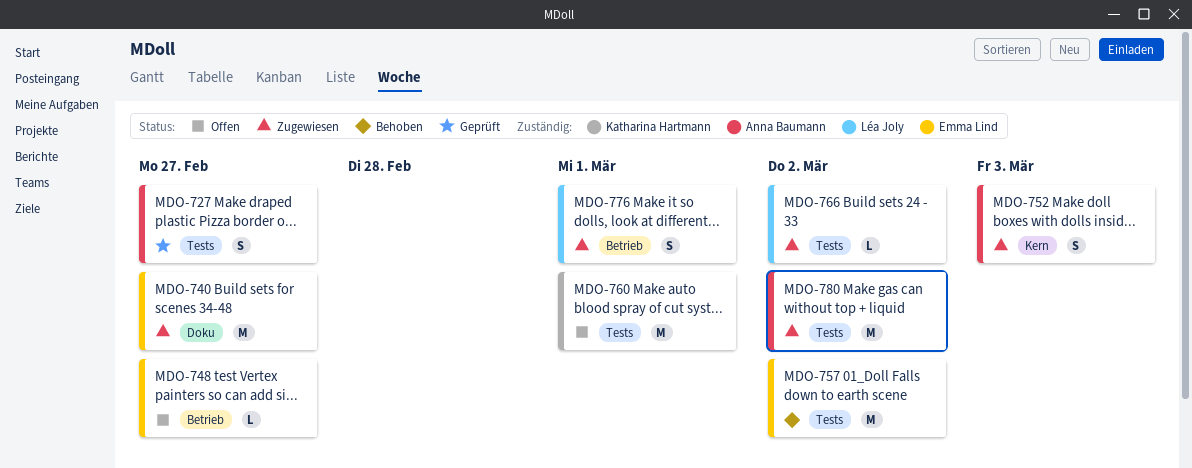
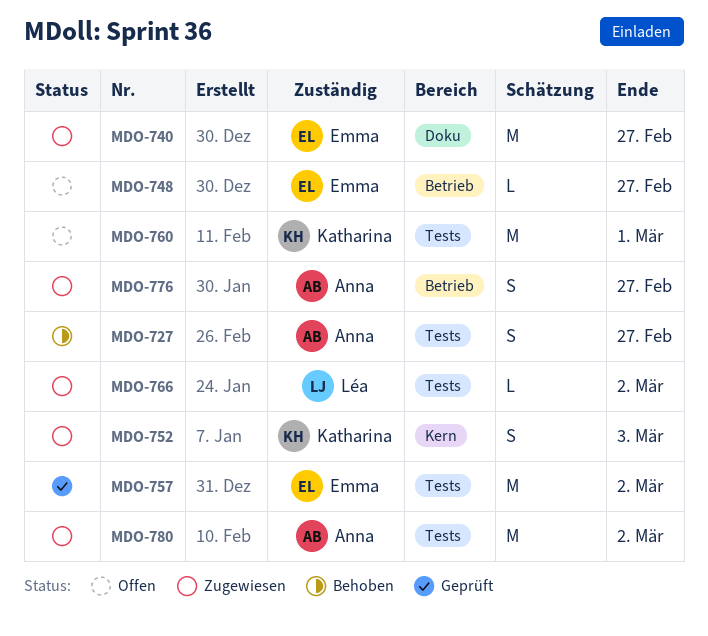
MDO-727, status: Geprüft -> Behoben
MDO-752, owner: Anna Baumann -> Katharina Hartmann
MDO-757, status: Behoben -> Geprüft
MDO-776, owner: Léa Joly -> Anna Baumann
MDO-776, due: Mar 1 -> Feb 27

